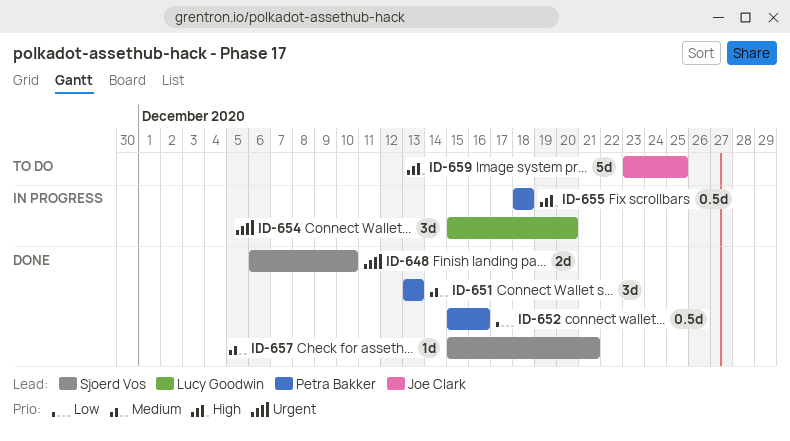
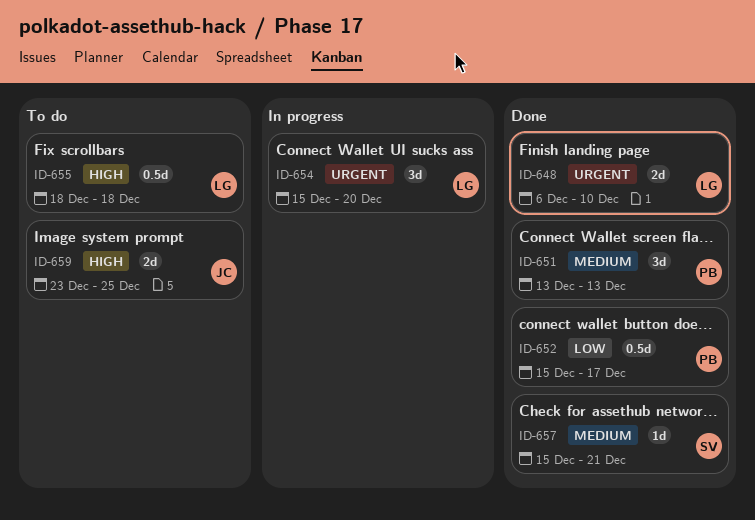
ID-648, owner: Sjoerd Vos -> Lucy Goodwin
ID-652, due: Dec 16 -> Dec 17
ID-655, status: In progress -> To do
ID-655, owner: Petra Bakker -> Lucy Goodwin
ID-659, estimate: 5d -> 2d

